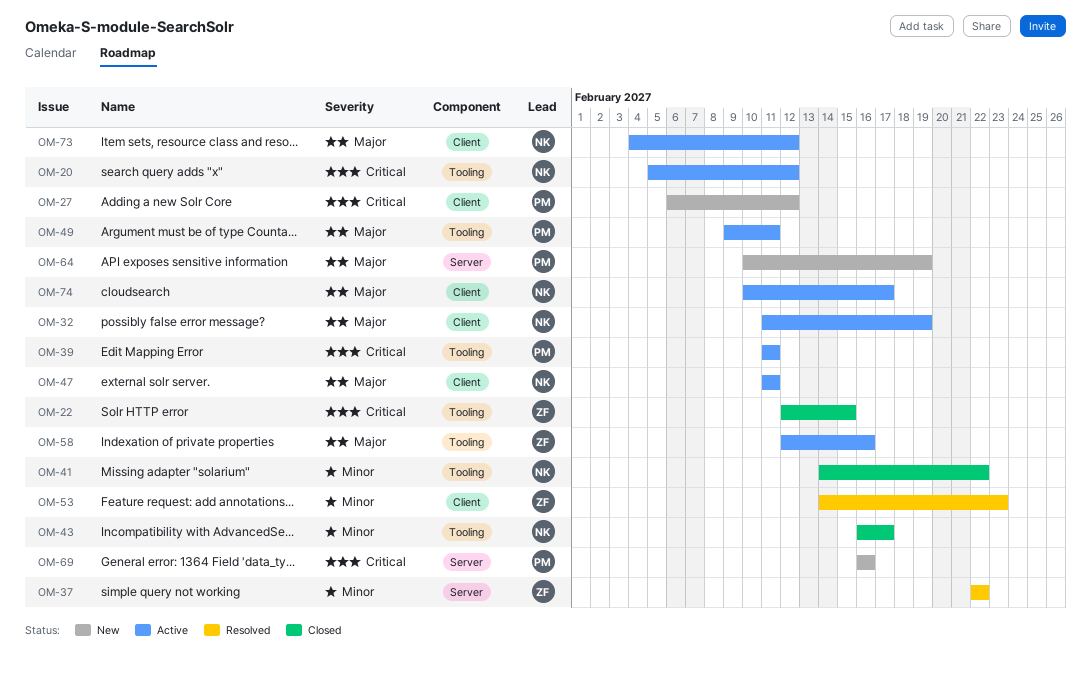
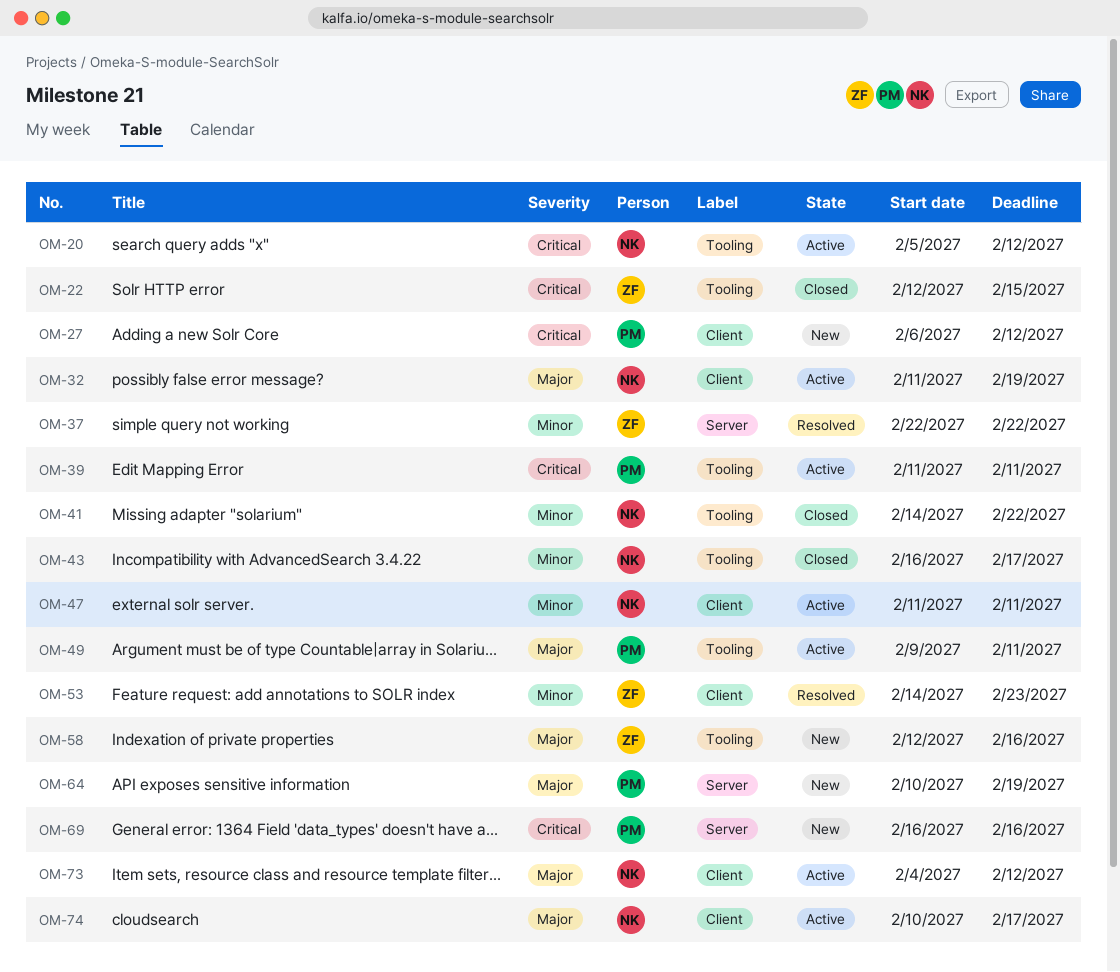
OM-47, priority: Major -> Minor
OM-58, status: Active -> New

